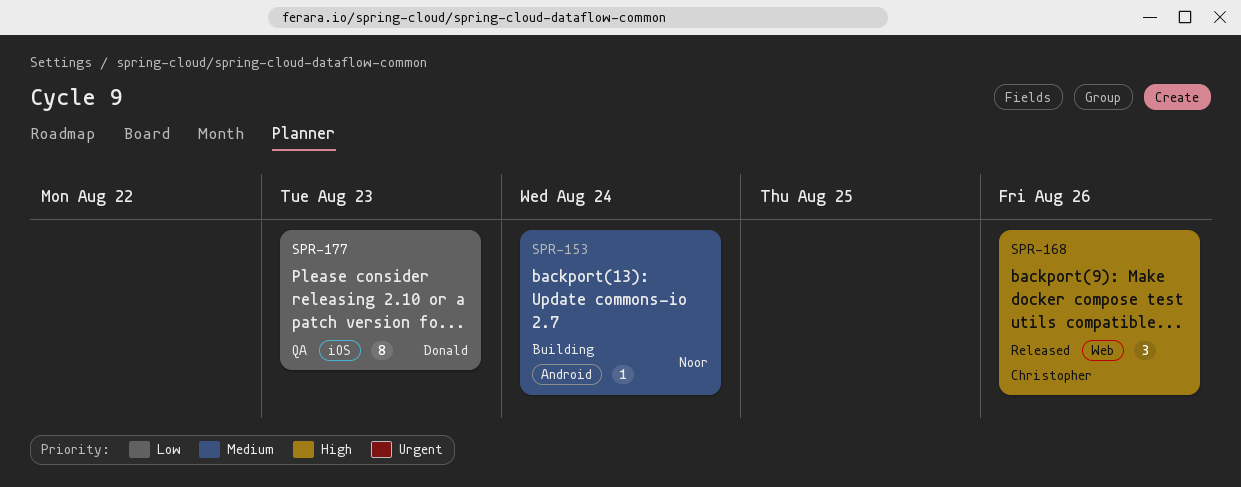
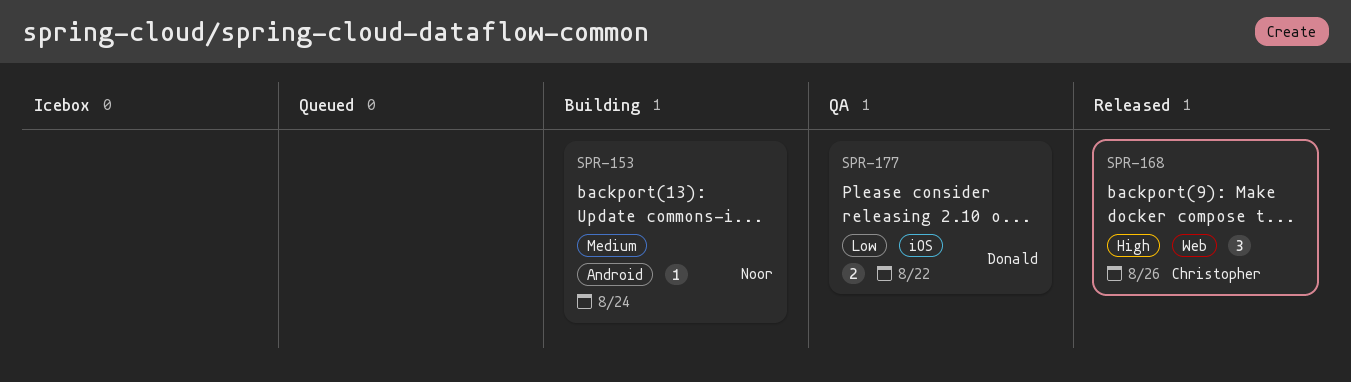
SPR-177, estimate: 8 -> 2
SPR-177, due: Aug 23 -> Aug 22

